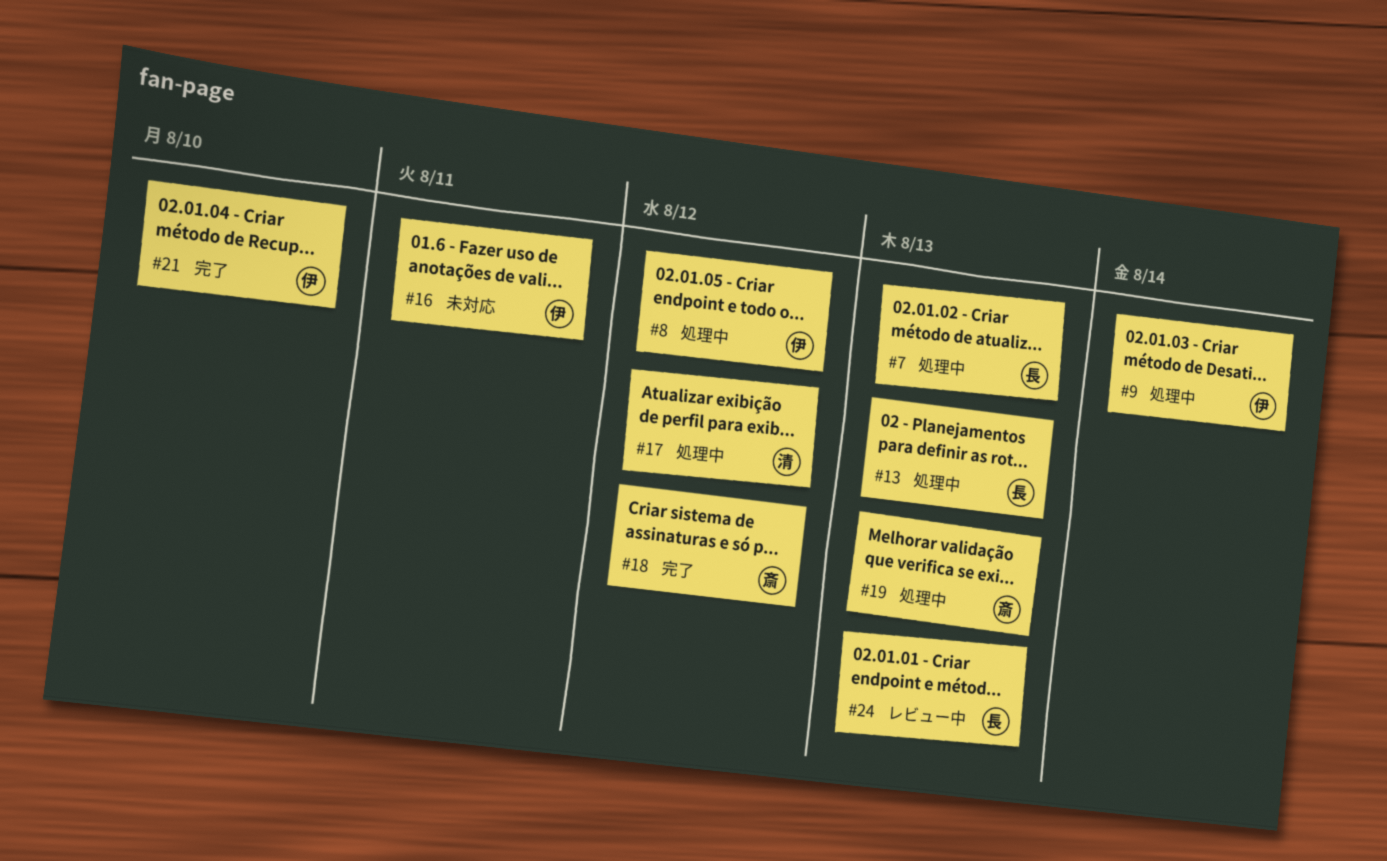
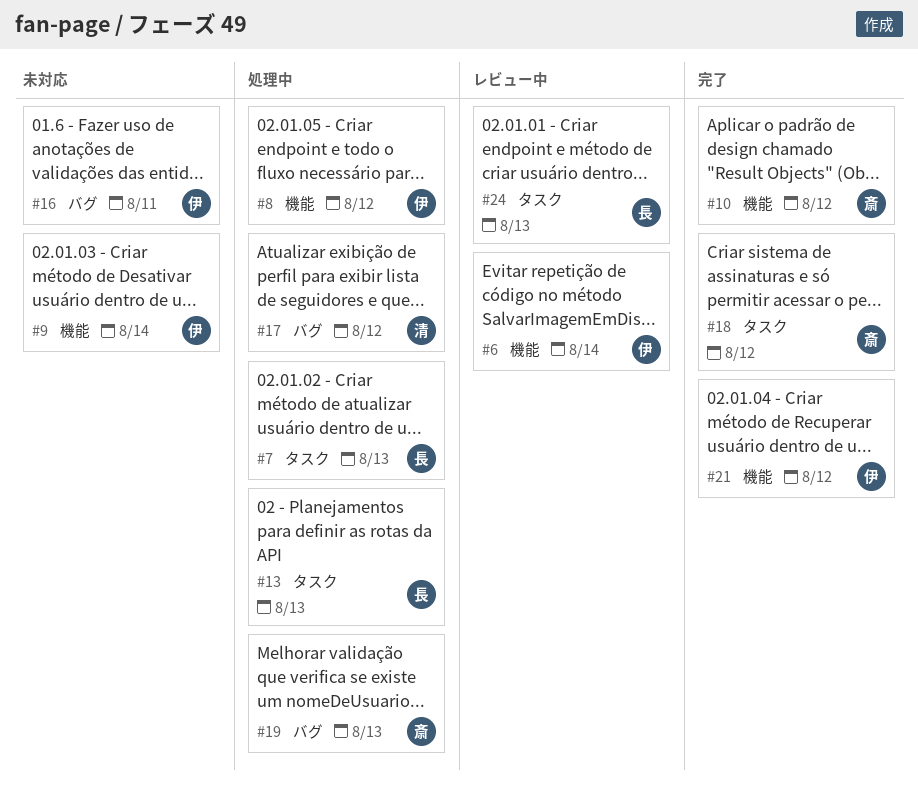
#6: none -> present
#9, status: 処理中 -> 未対応
#10: none -> present
#21, due: Aug 10 -> Aug 12

